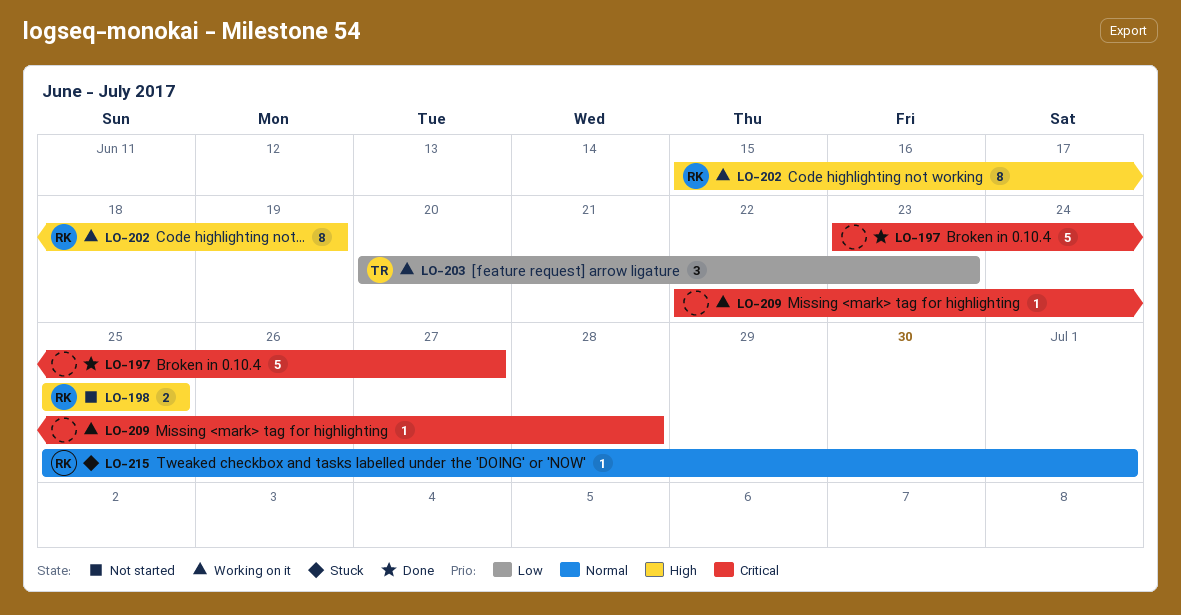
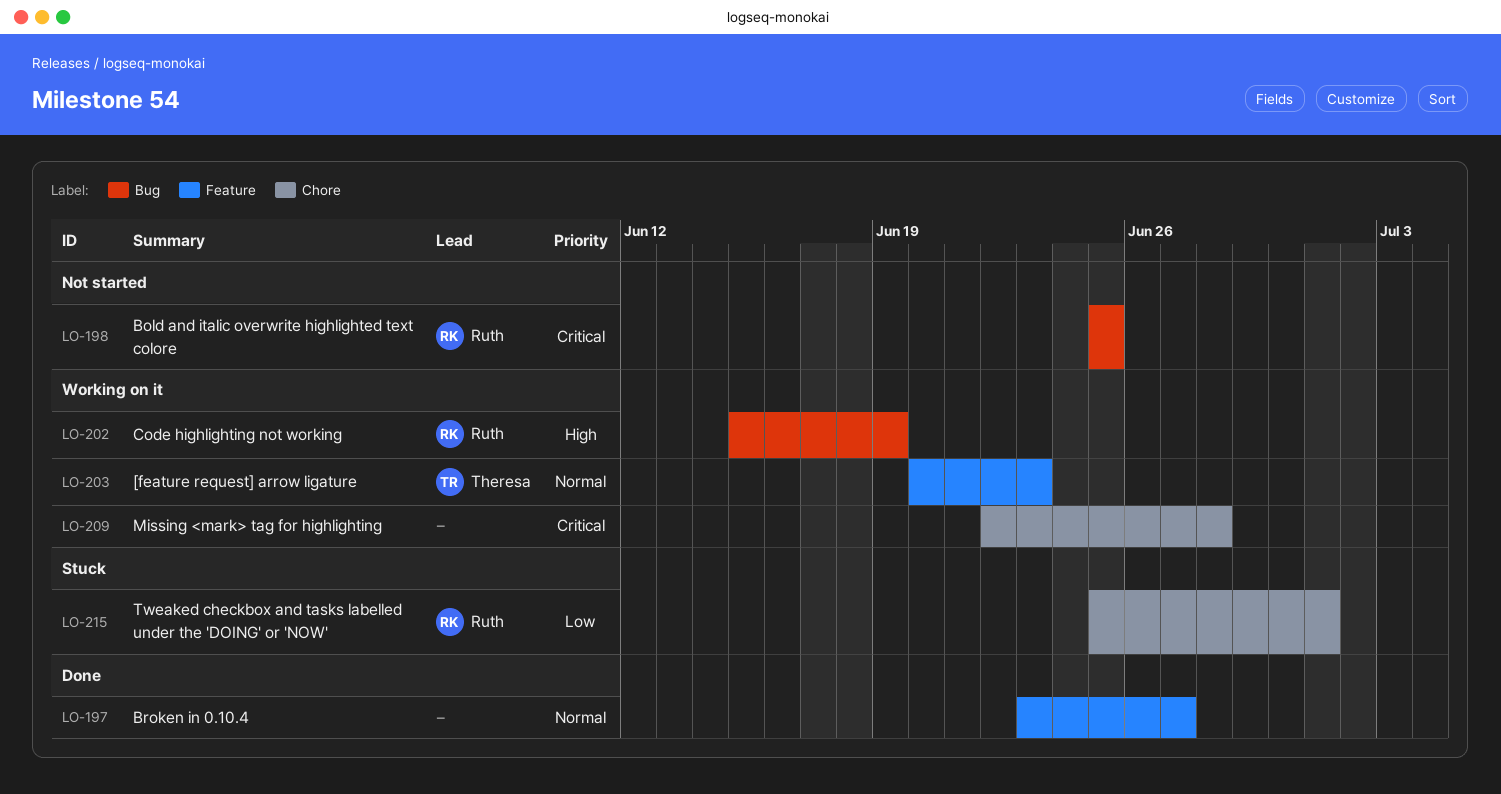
LO-197, priority: Critical -> Normal
LO-198, priority: High -> Critical
LO-203, priority: Low -> Normal
LO-215, priority: Normal -> Low

